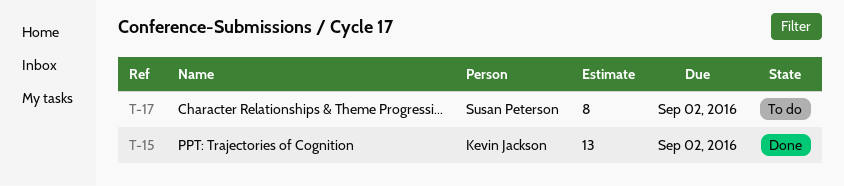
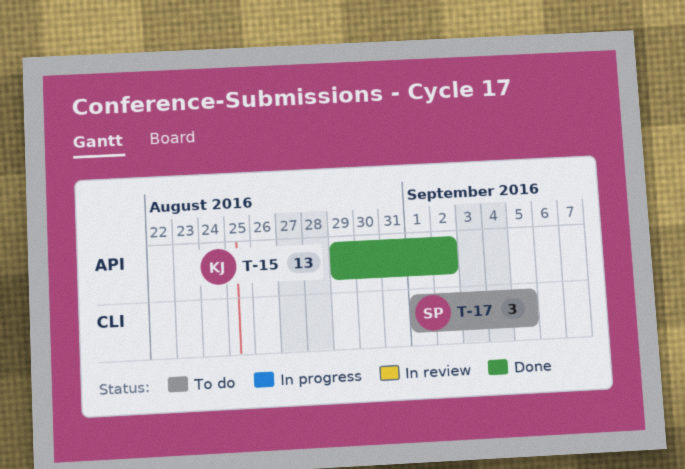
T-17, estimate: 8 -> 3
T-17, due: Sep 2 -> Sep 5

